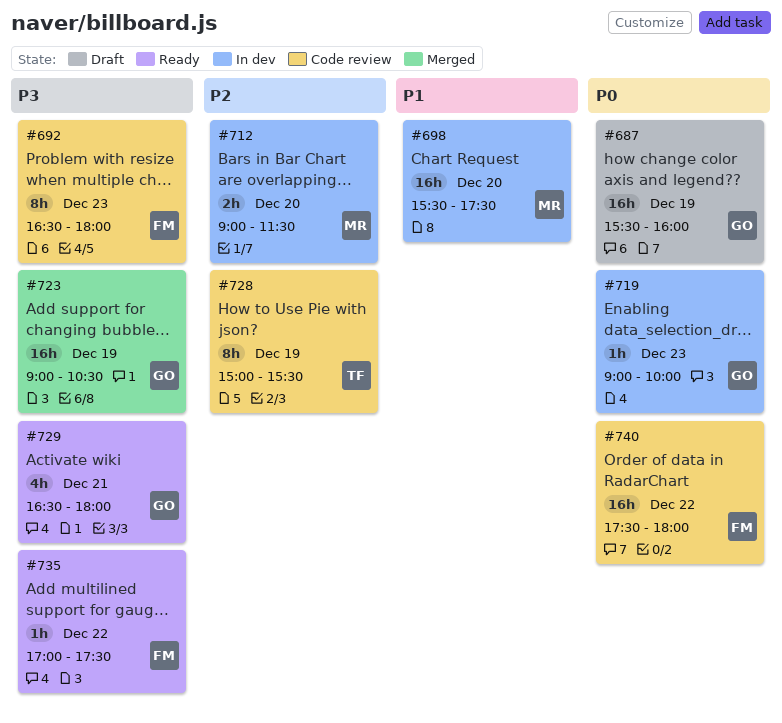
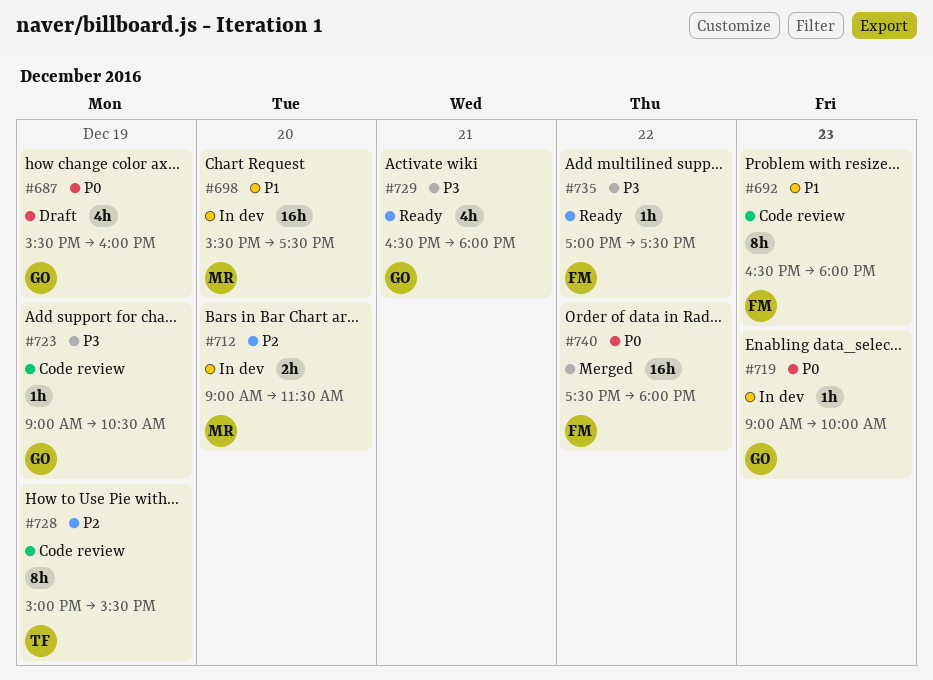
#687, estimate: 16h -> 4h
#692, priority: P3 -> P1
#723, status: Merged -> Code review
#723, estimate: 16h -> 1h
#740, status: Code review -> Merged

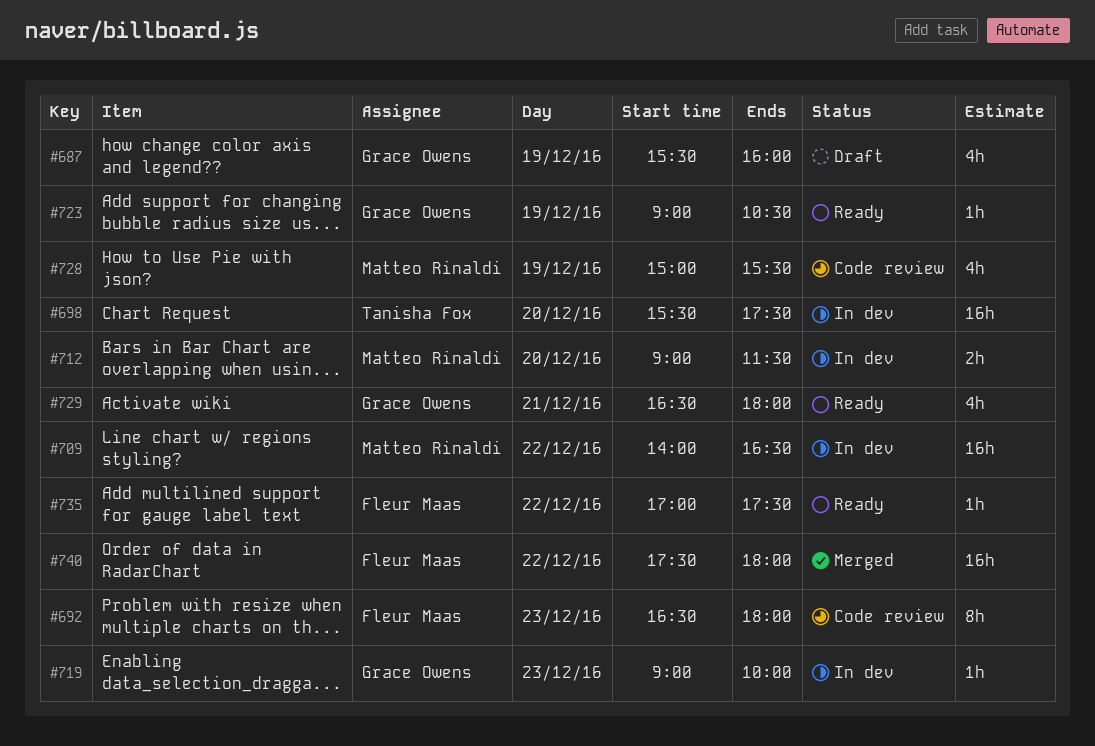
#698, owner: Matteo Rinaldi -> Tanisha Fox
#709: none -> present
#723, status: Code review -> Ready
#728, owner: Tanisha Fox -> Matteo Rinaldi
#728, estimate: 8h -> 4h

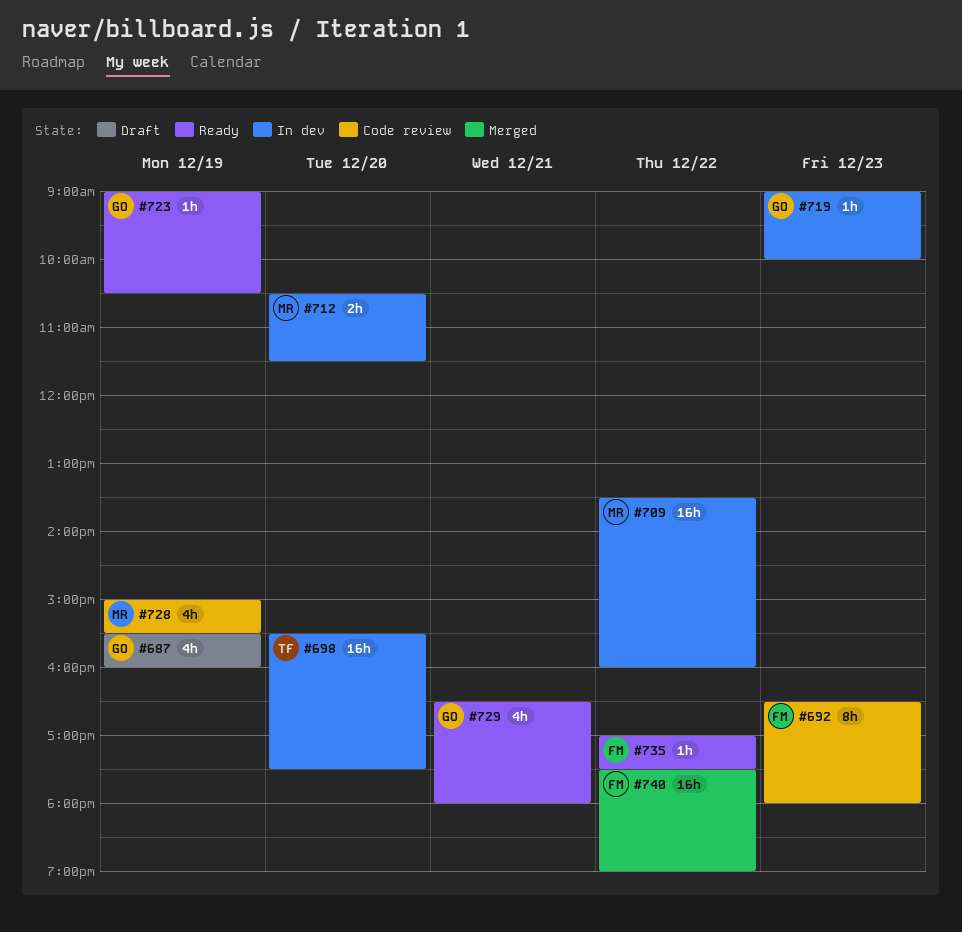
#709, begins: 14:00 -> 13:30
#709, ends: 16:30 -> 16:00
#712, begins: 09:00 -> 10:30
#740, ends: 18:00 -> 19:00

